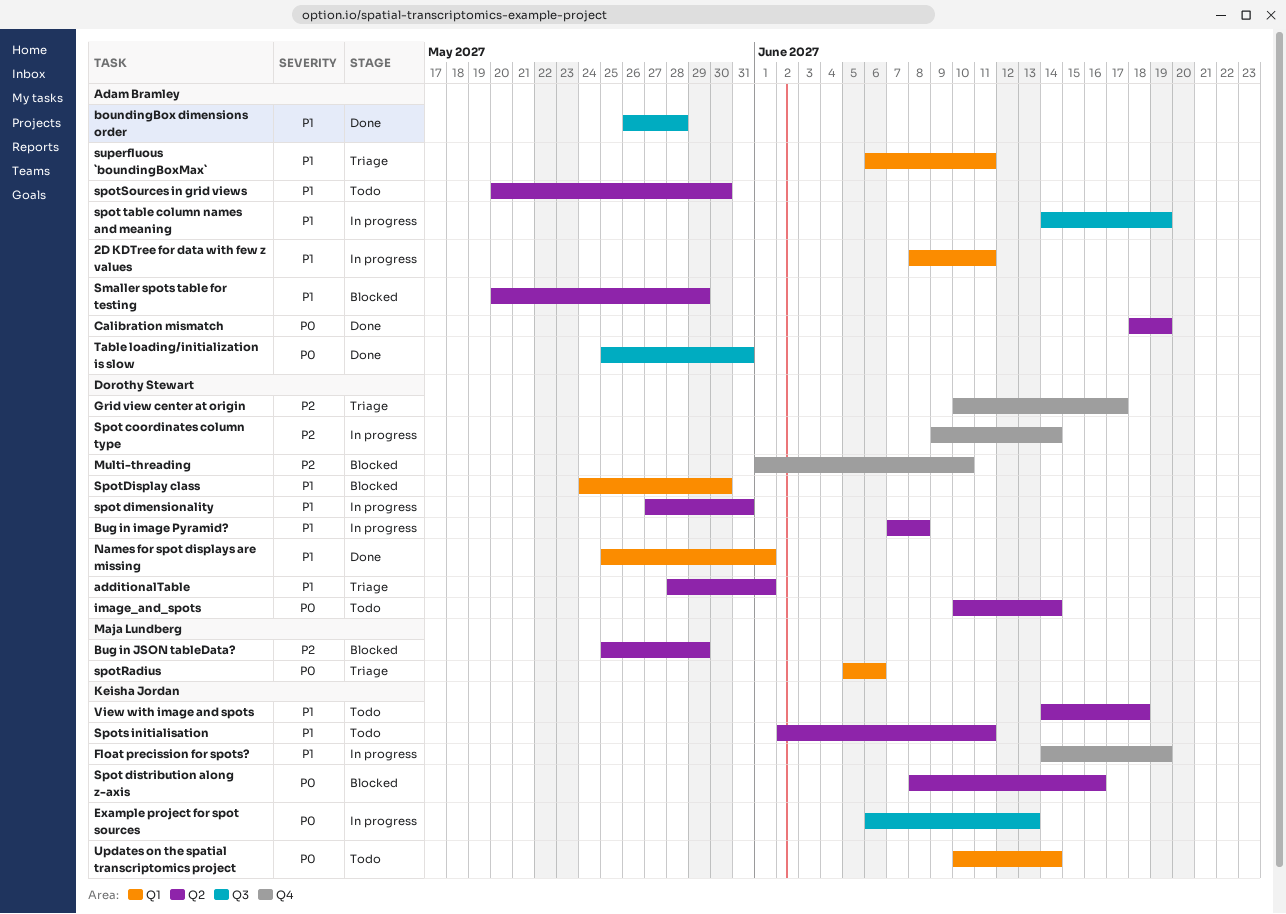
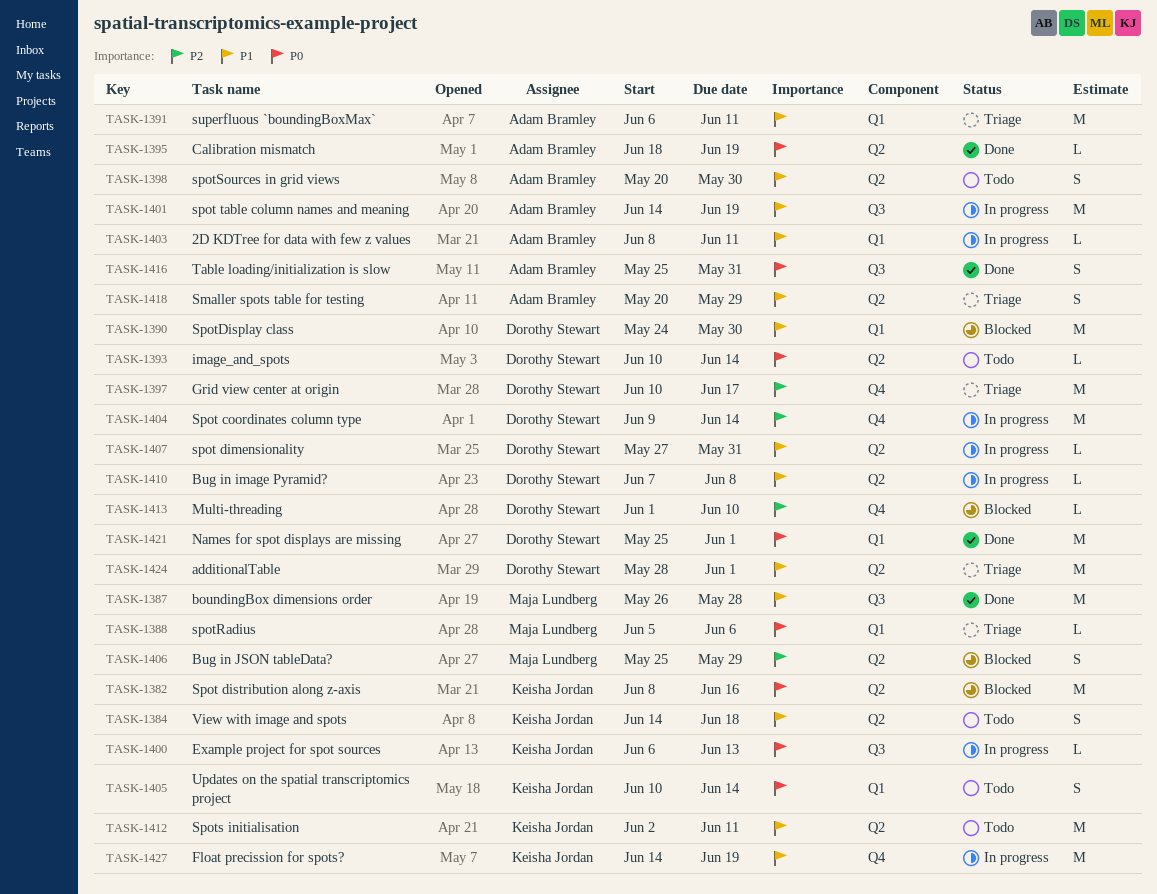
boundingBox dimensions order, owner: Adam Bramley -> Maja Lundberg
Names for spot displays are missing, priority: P1 -> P0
Smaller spots table for testing, status: Blocked -> Triage

